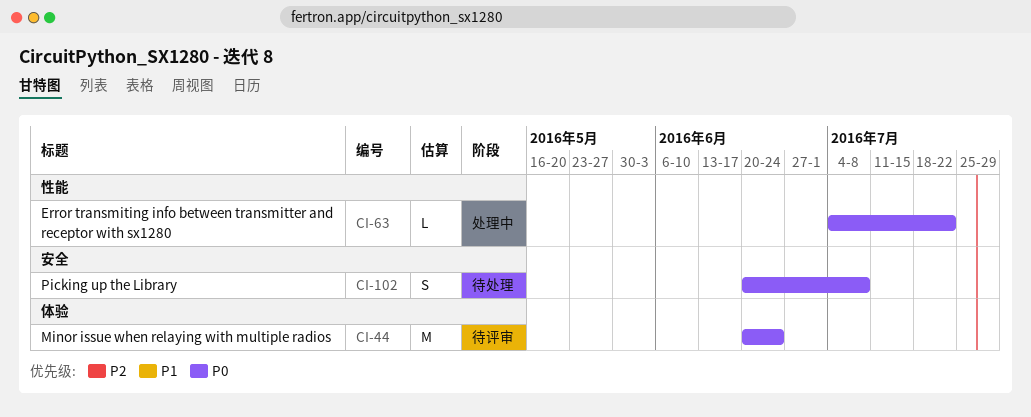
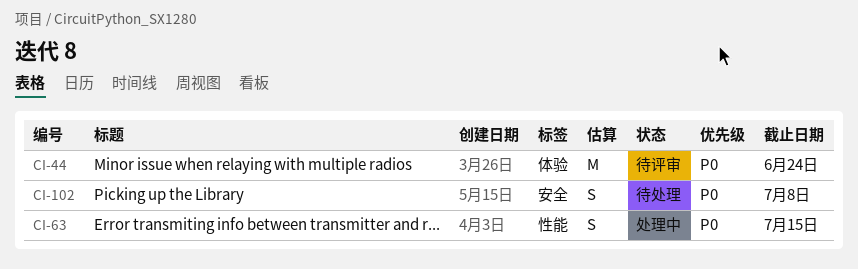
CI-63, estimate: L -> S
CI-63, due: Jul 22 -> Jul 15

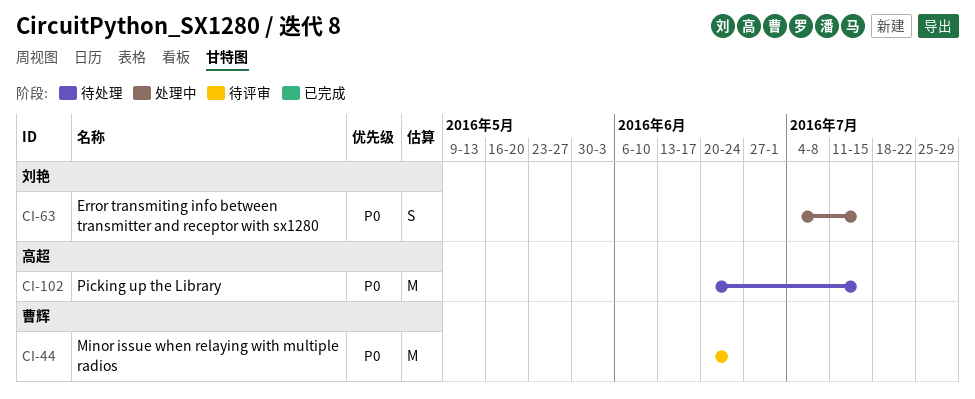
CI-102, estimate: S -> M
CI-102, due: Jul 8 -> Jul 15

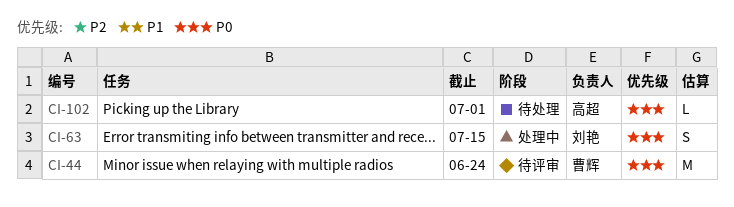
CI-102, estimate: M -> L
CI-102, due: Jul 15 -> Jul 1

